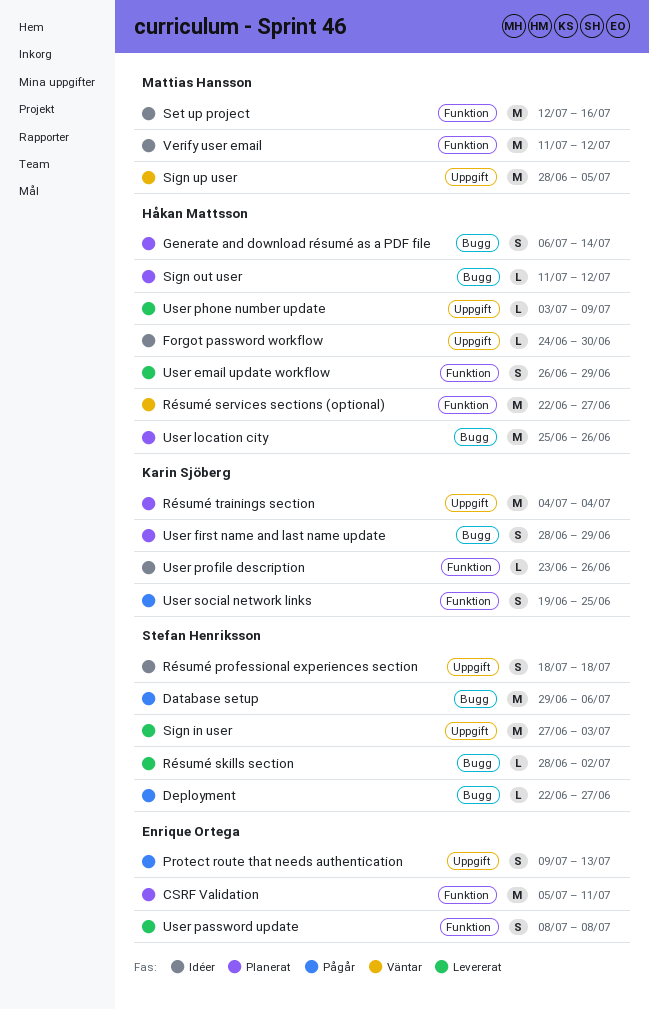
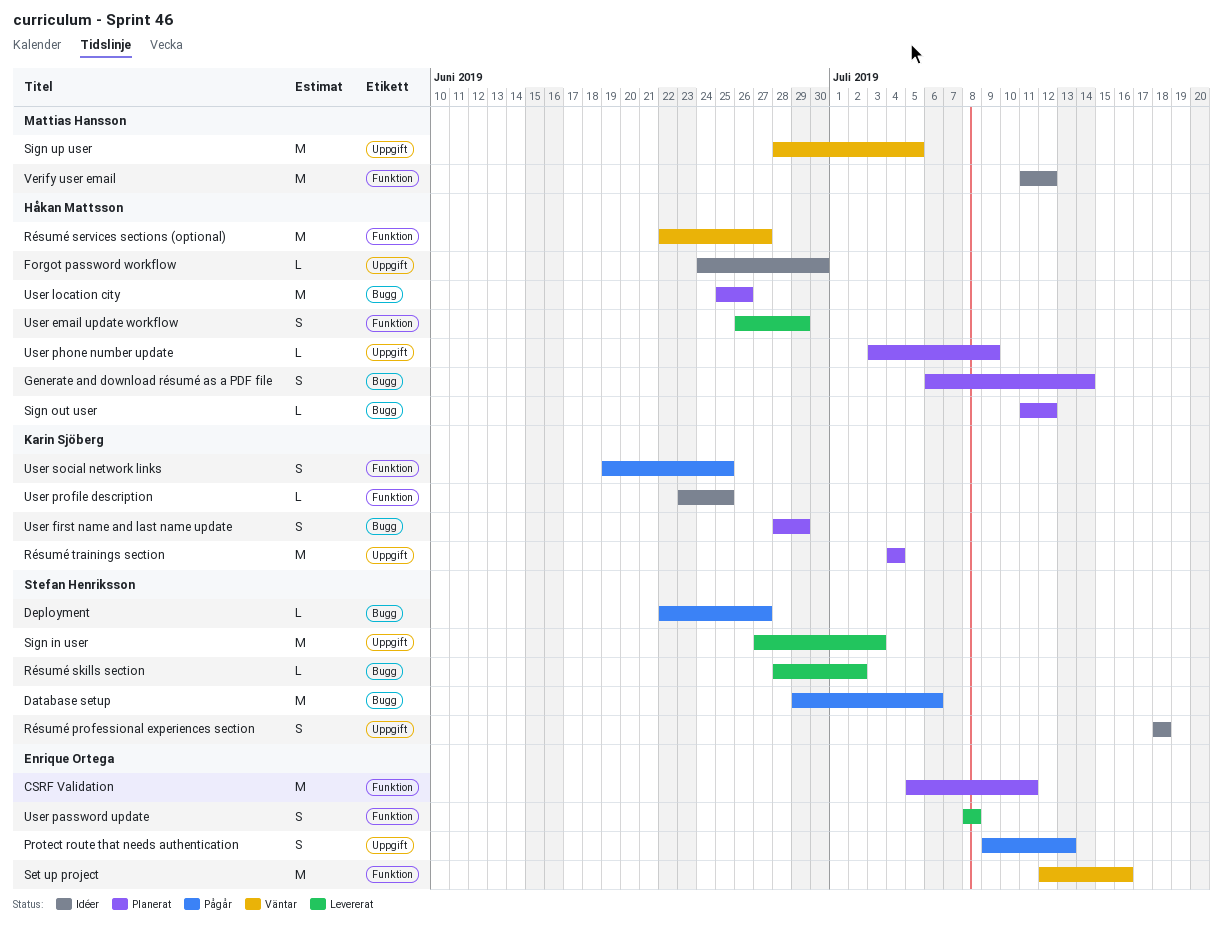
Set up project, status: Idéer -> Väntar
Set up project, owner: Mattias Hansson -> Enrique Ortega
User phone number update, status: Levererat -> Planerat
User profile description, due: Jun 26 -> Jun 25

